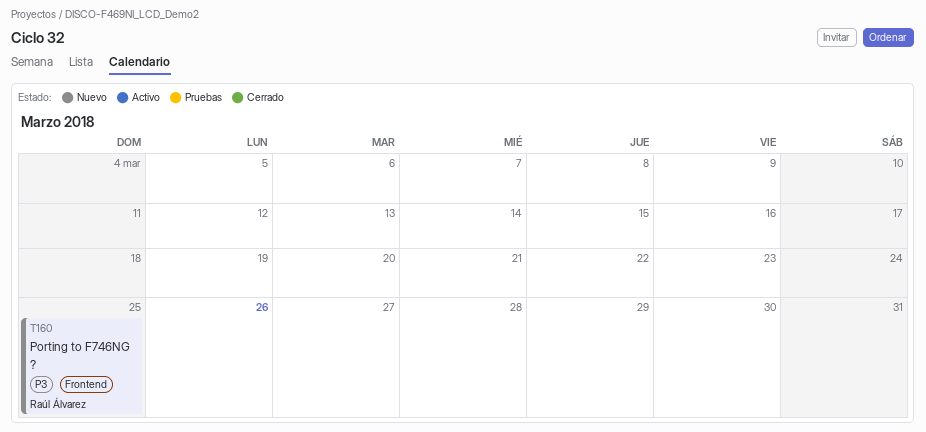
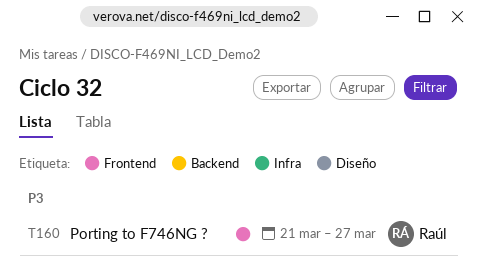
T160, due: Mar 25 -> Mar 27

